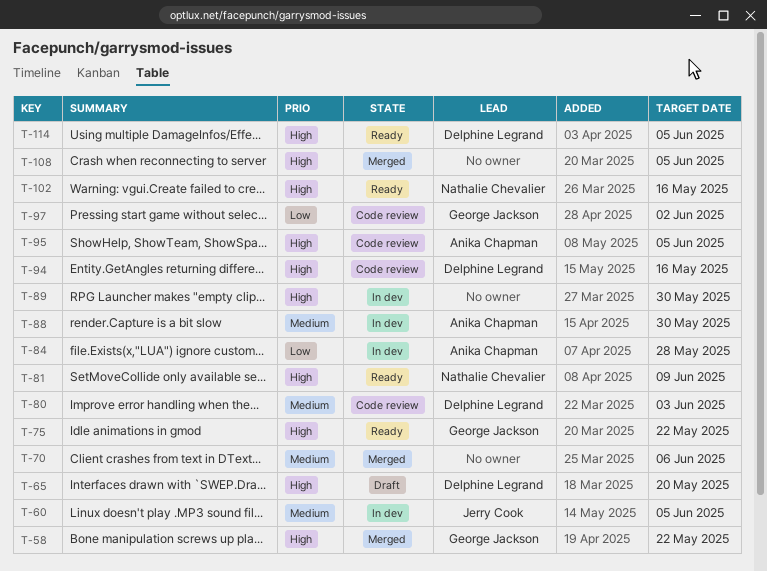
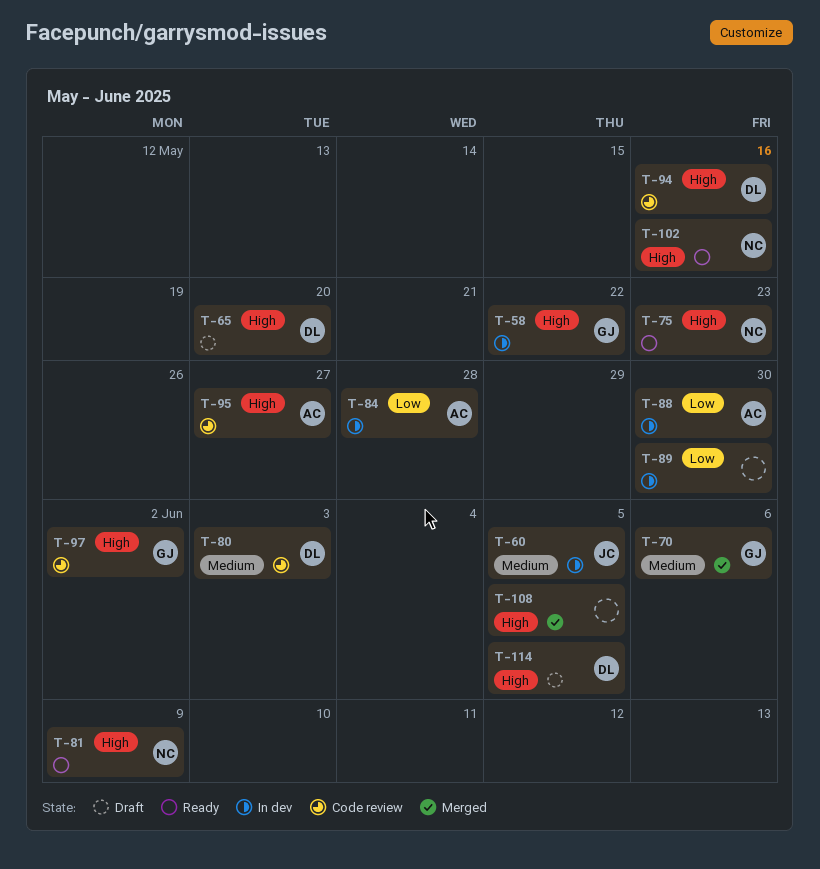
T-58, status: Merged -> In dev
T-70, owner: none -> George Jackson
T-75, owner: George Jackson -> Nathalie Chevalier
T-75, due: May 22 -> May 23
T-88, priority: Medium -> Low
T-89, priority: High -> Low
T-95, due: Jun 5 -> May 27
T-97, priority: Low -> High
T-114, status: Ready -> Draft

